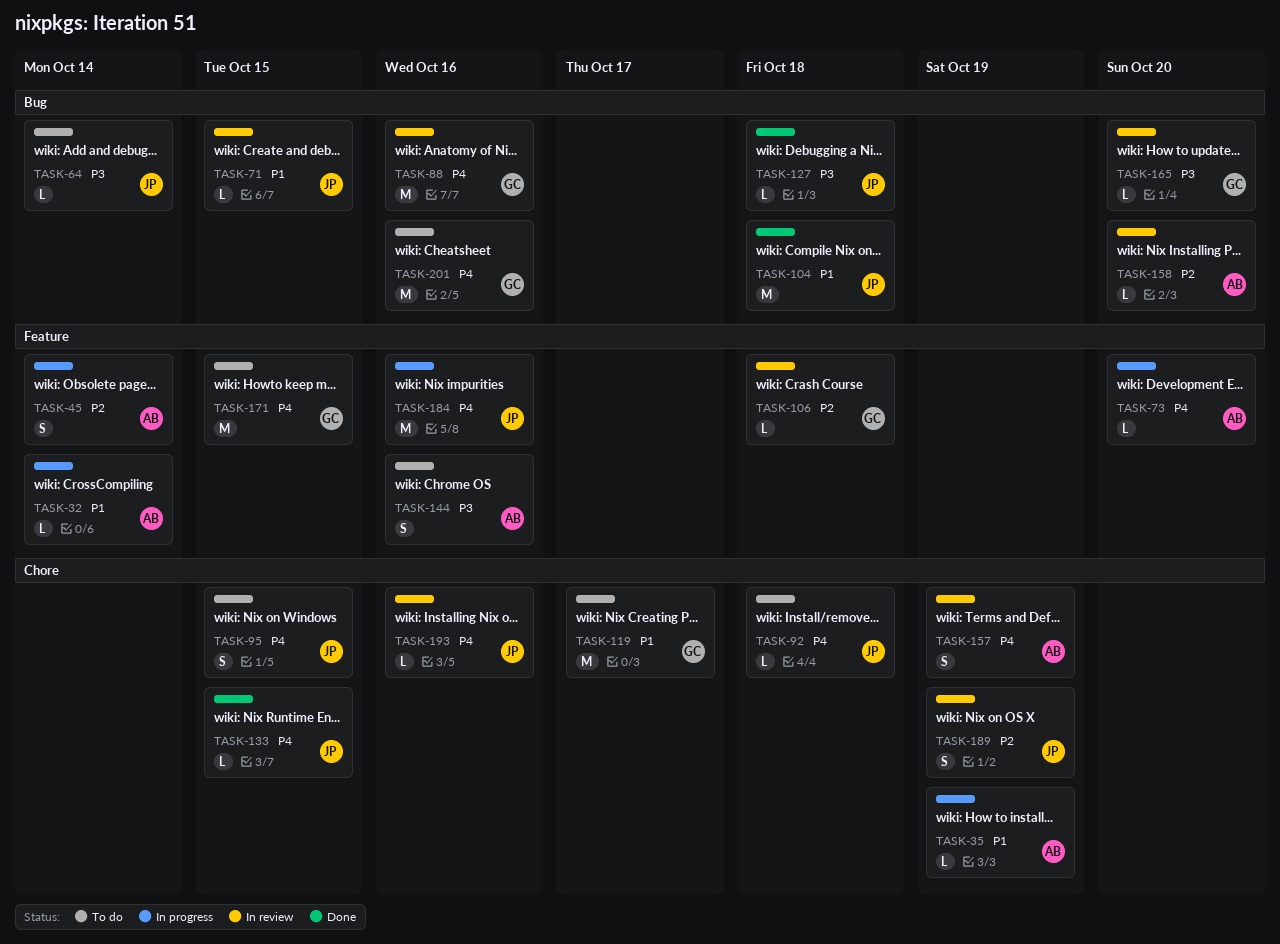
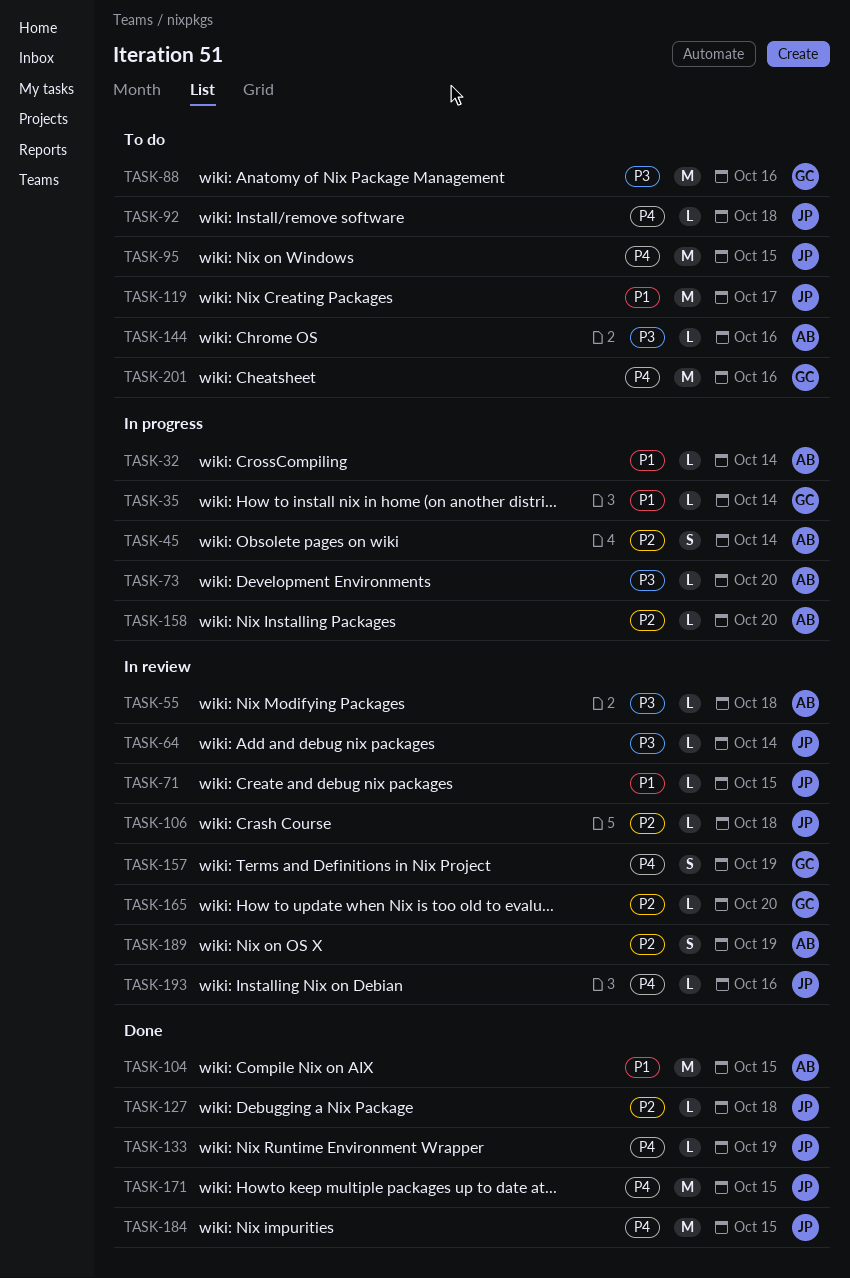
TASK-35, owner: AB -> GC
TASK-35, due: Oct 19 -> Oct 14
TASK-55: none -> present
TASK-64, status: To do -> In review
TASK-73, priority: P4 -> P3
TASK-88, status: In review -> To do
TASK-88, priority: P4 -> P3
TASK-95, estimate: S -> M
TASK-104, owner: JP -> AB
TASK-104, due: Oct 18 -> Oct 15
TASK-106, owner: GC -> JP
TASK-119, owner: GC -> JP
TASK-127, priority: P3 -> P2
TASK-133, due: Oct 15 -> Oct 19
TASK-144, estimate: S -> L
TASK-157, owner: AB -> GC
TASK-158, status: In review -> In progress
TASK-165, priority: P3 -> P2
TASK-171, status: To do -> Done
TASK-171, owner: GC -> JP
TASK-184, status: In progress -> Done
TASK-184, due: Oct 16 -> Oct 15
TASK-189, owner: JP -> AB

